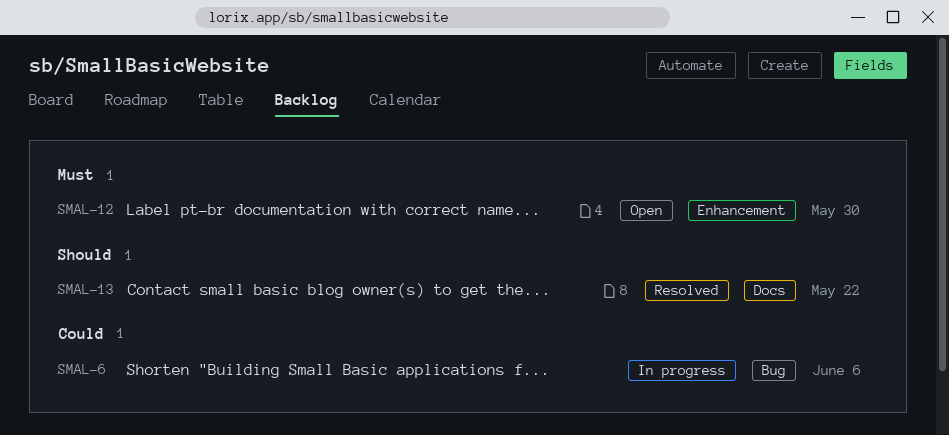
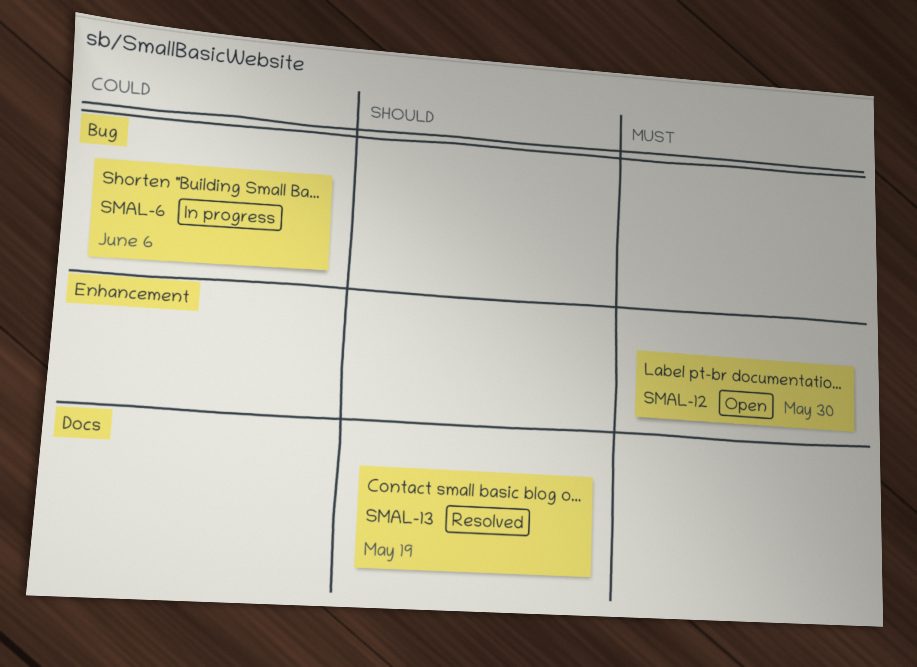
SMAL-13, due: May 22 -> May 19

